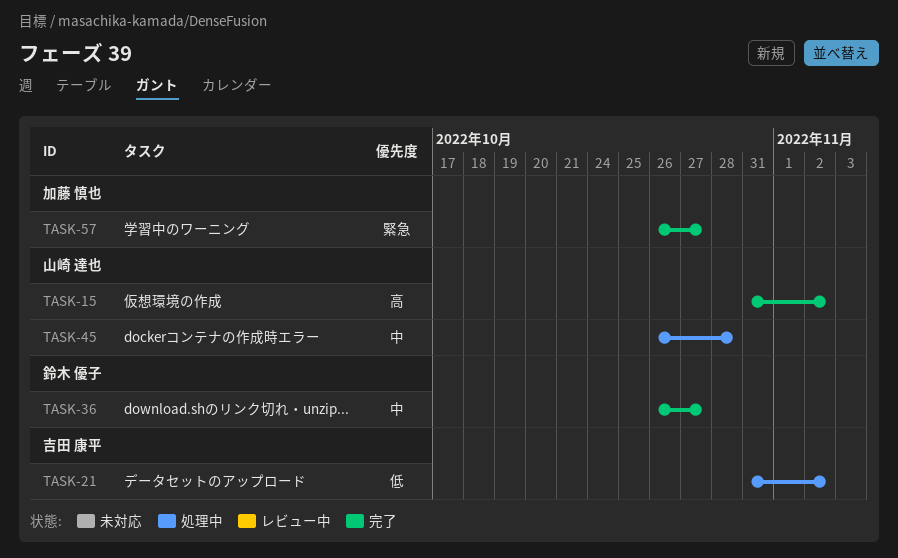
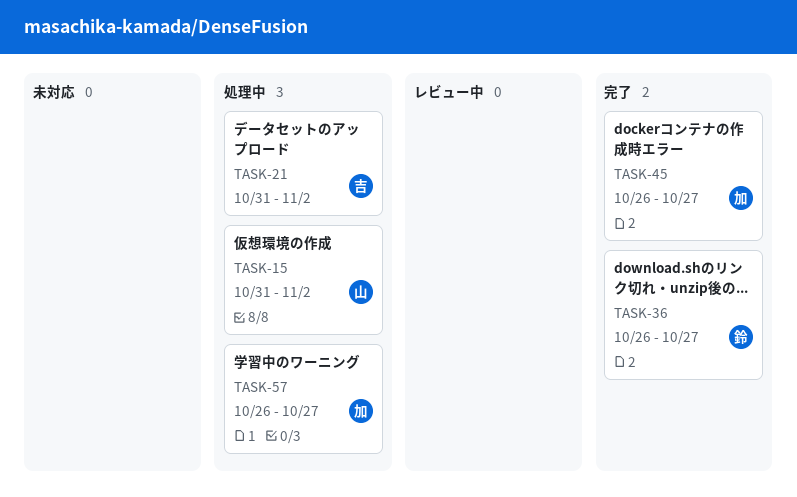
TASK-15, status: 完了 -> 処理中
TASK-45, status: 処理中 -> 完了
TASK-45, owner: 山崎 達也 -> 加藤 慎也
TASK-45, due: Oct 28 -> Oct 27
TASK-57, status: 完了 -> 処理中

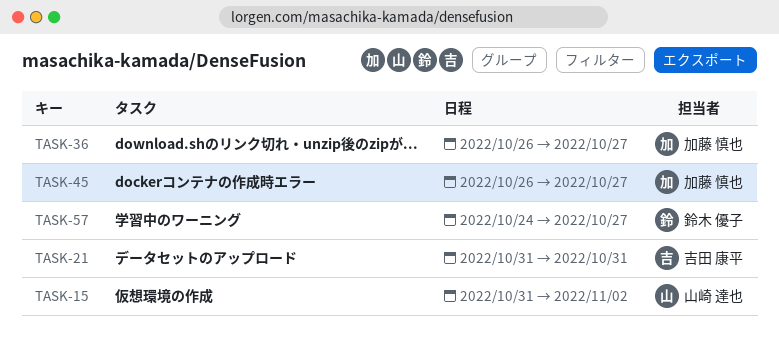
TASK-21, due: Nov 2 -> Oct 31
TASK-36, owner: 鈴木 優子 -> 加藤 慎也
TASK-57, owner: 加藤 慎也 -> 鈴木 優子
TASK-57, start: Oct 26 -> Oct 24

